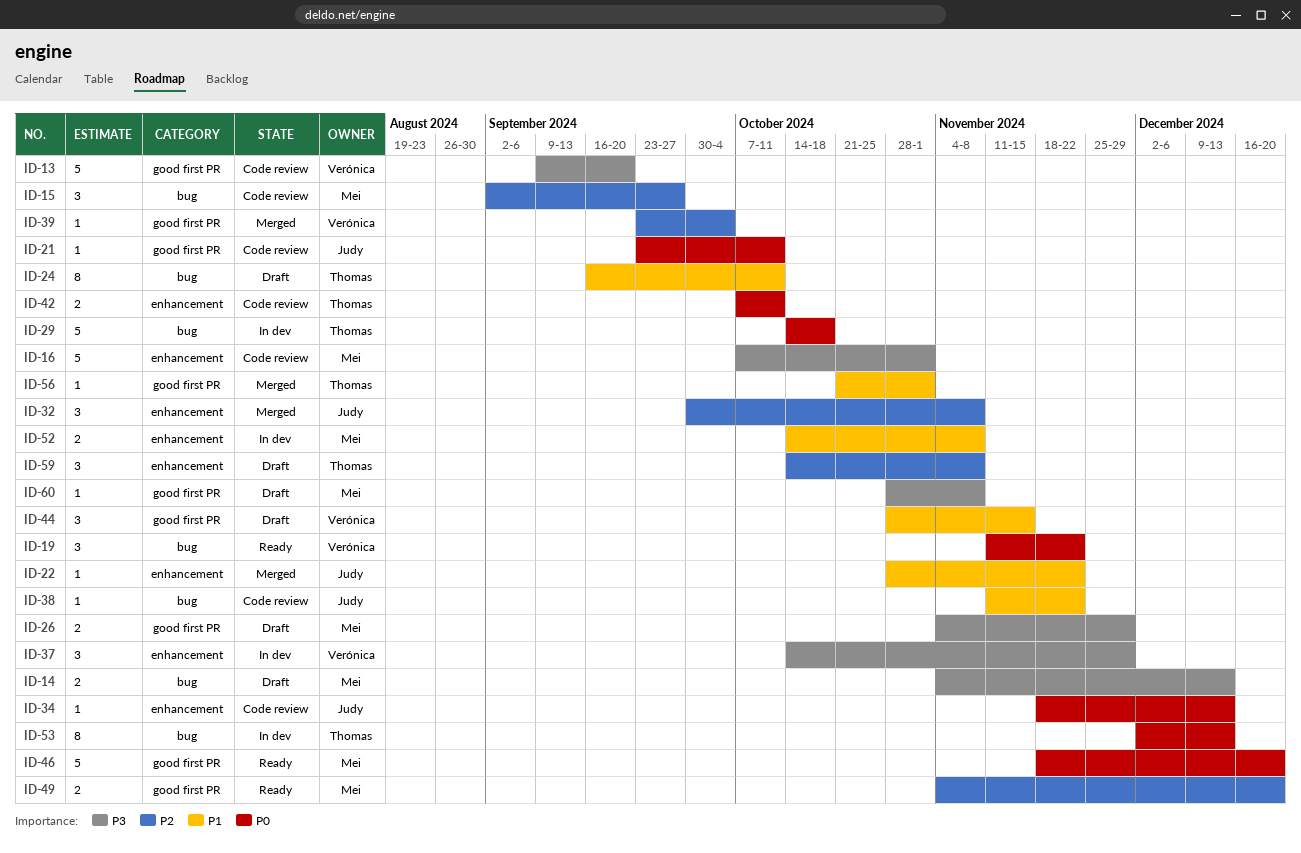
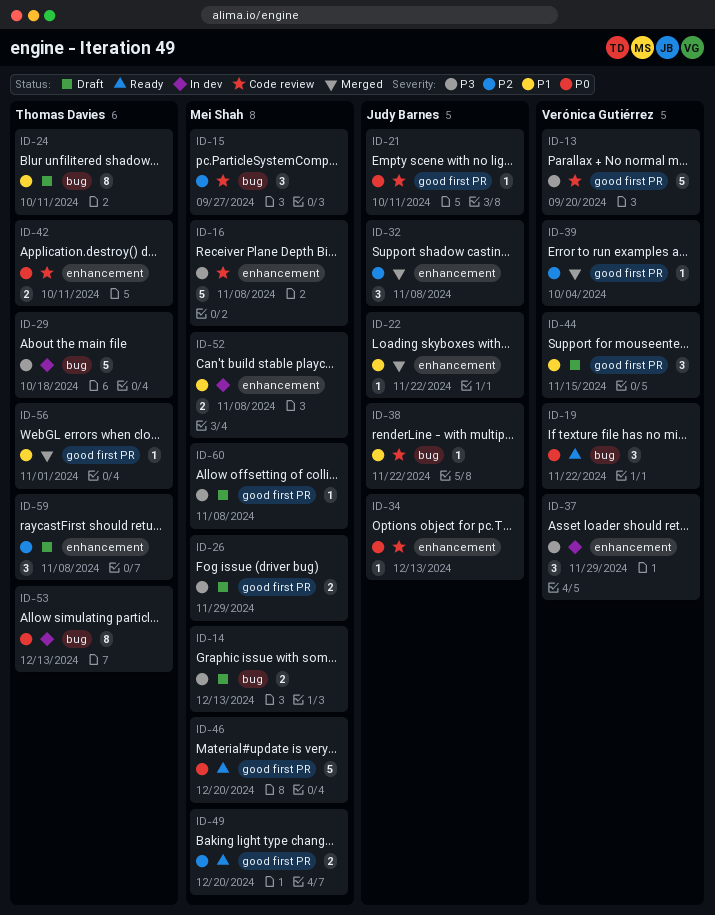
ID-16, due: Nov 1 -> Nov 8
ID-29, priority: P0 -> P3

